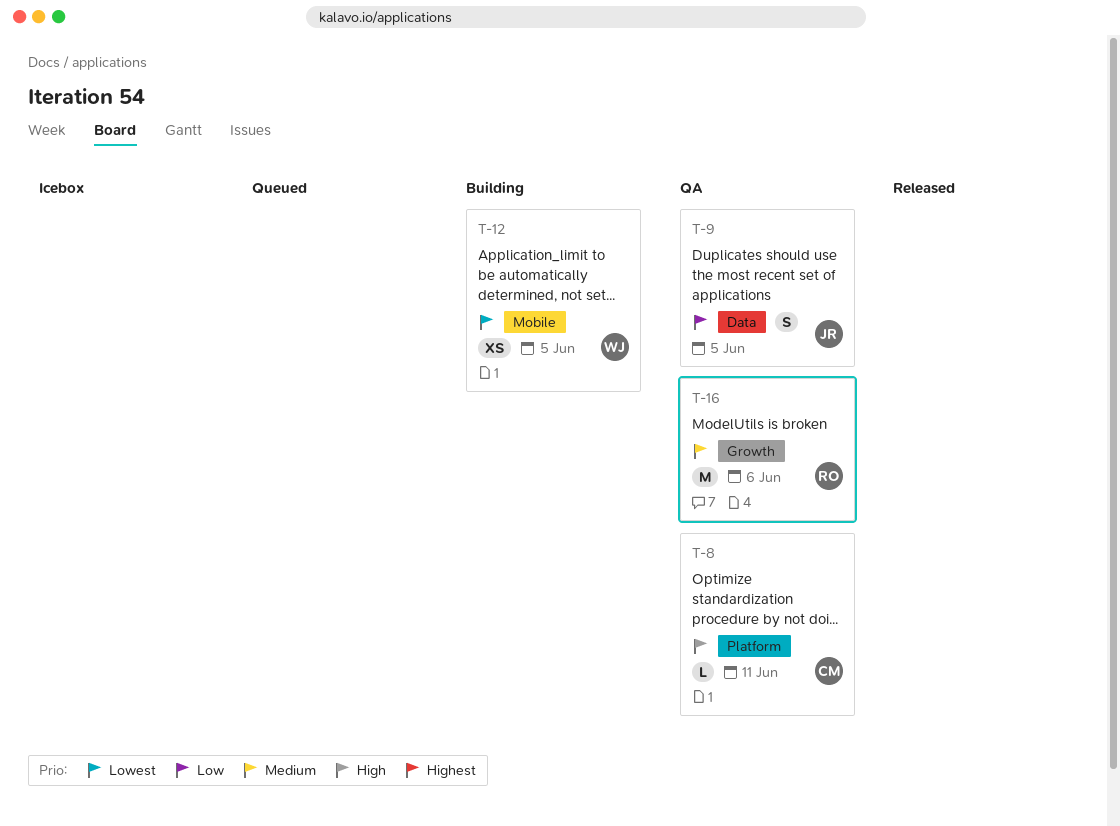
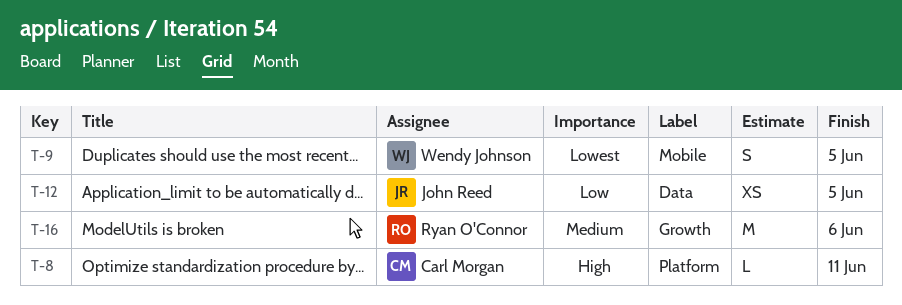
T-9, owner: John Reed -> Wendy Johnson
T-9, priority: Low -> Lowest
T-9, label: Data -> Mobile
T-12, owner: Wendy Johnson -> John Reed
T-12, priority: Lowest -> Low
T-12, label: Mobile -> Data

